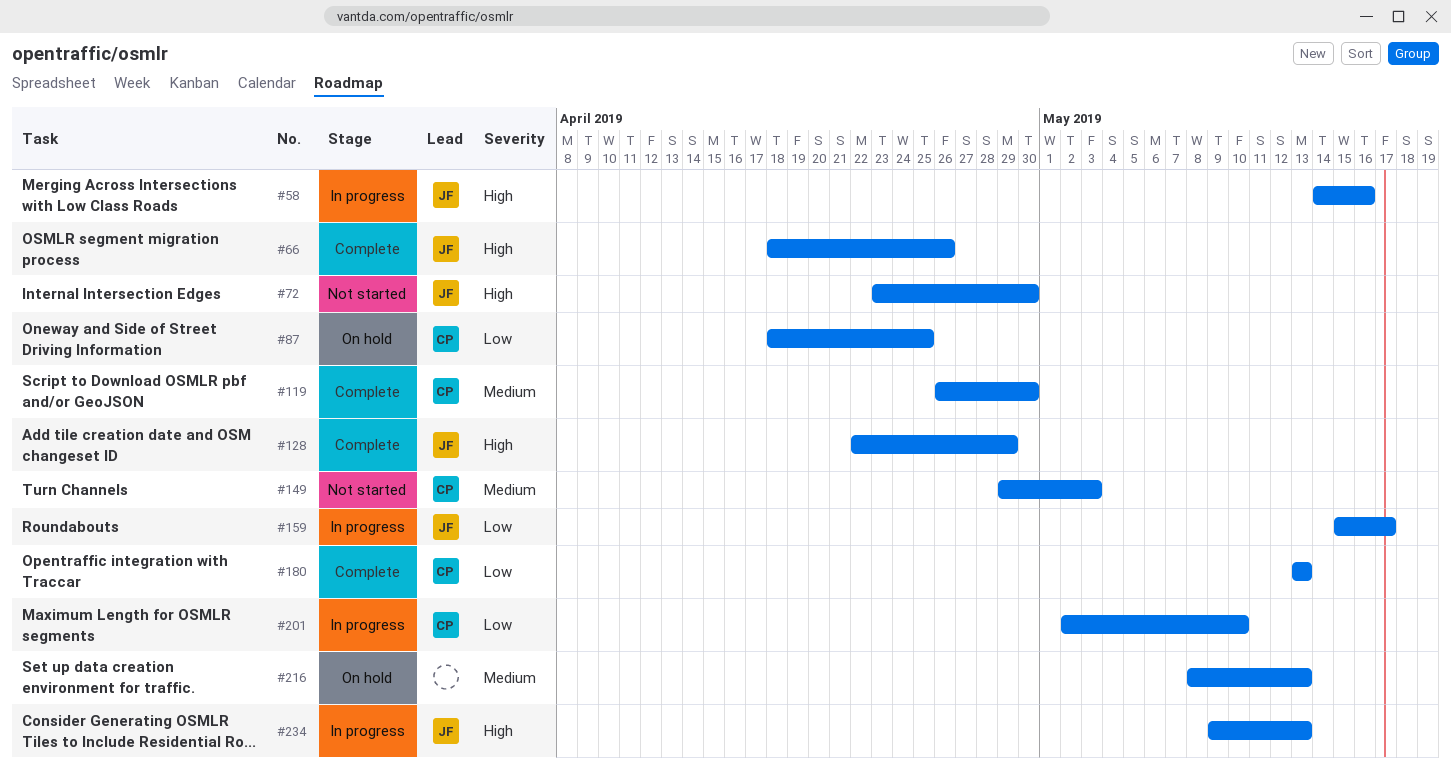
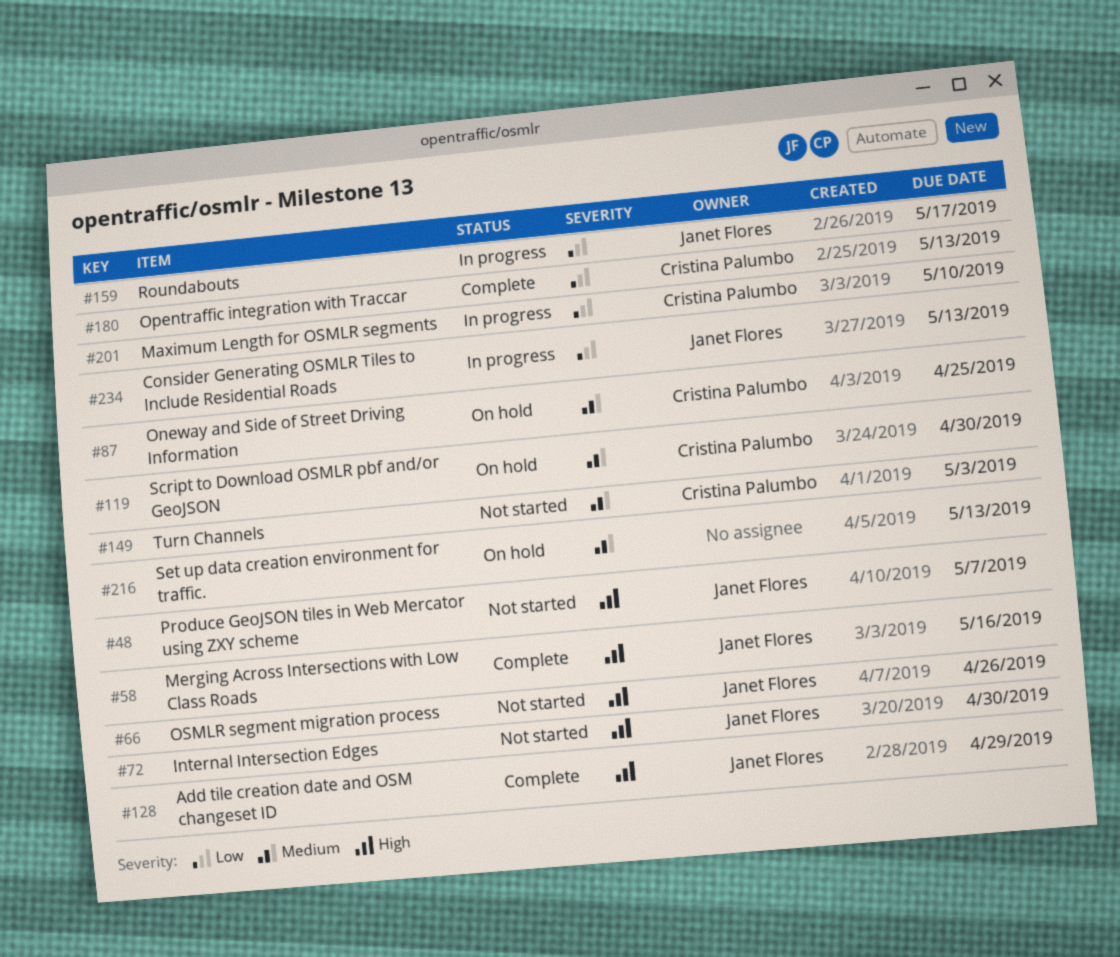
#48: none -> present
#58, status: In progress -> Complete
#66, status: Complete -> Not started
#87, priority: Low -> Medium
#119, status: Complete -> On hold
#234, priority: High -> Low

